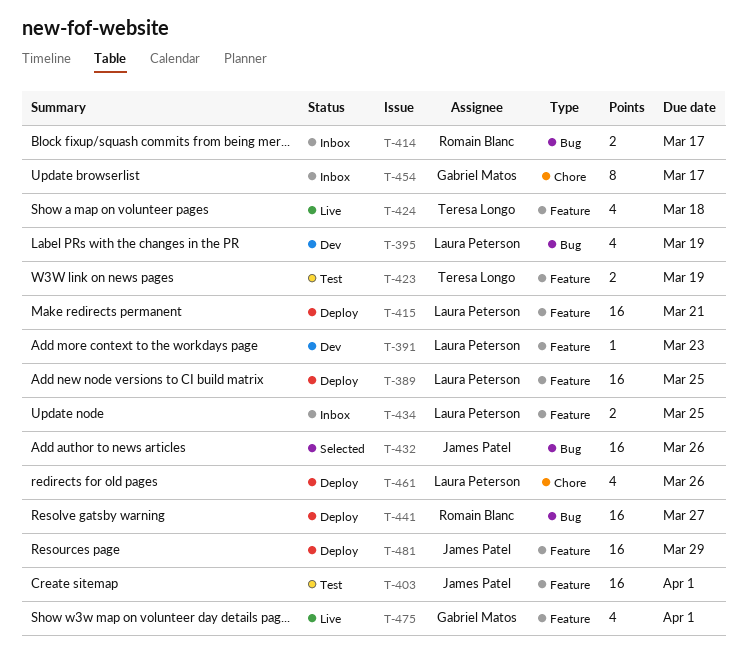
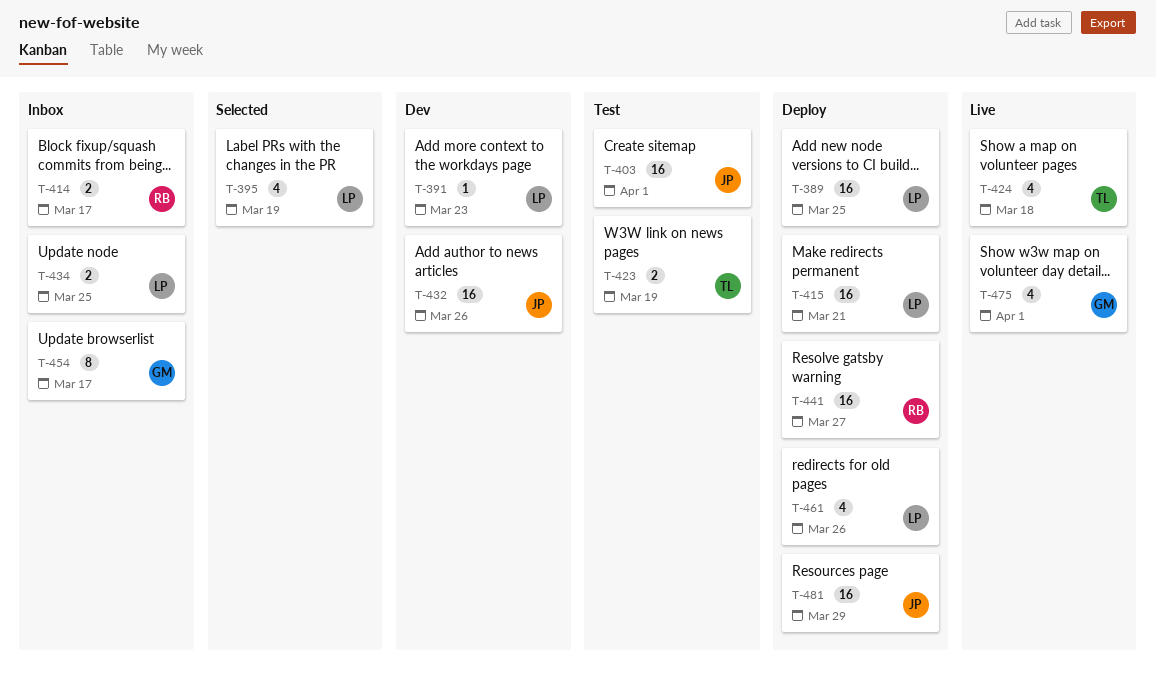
T-395, status: Dev -> Selected
T-432, status: Selected -> Dev

